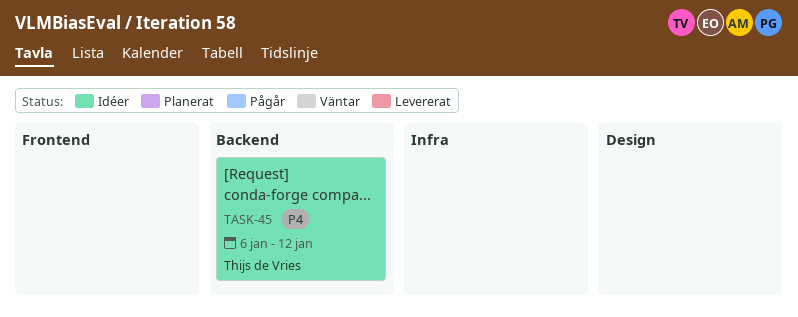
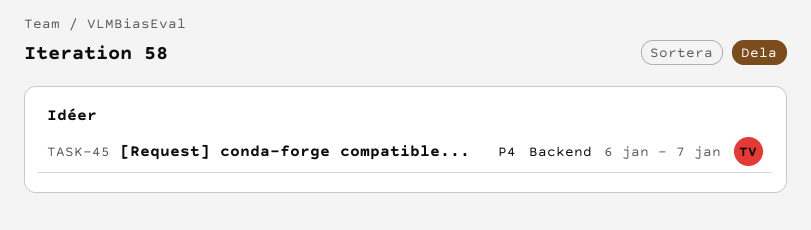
TASK-45, due: Jan 12 -> Jan 7

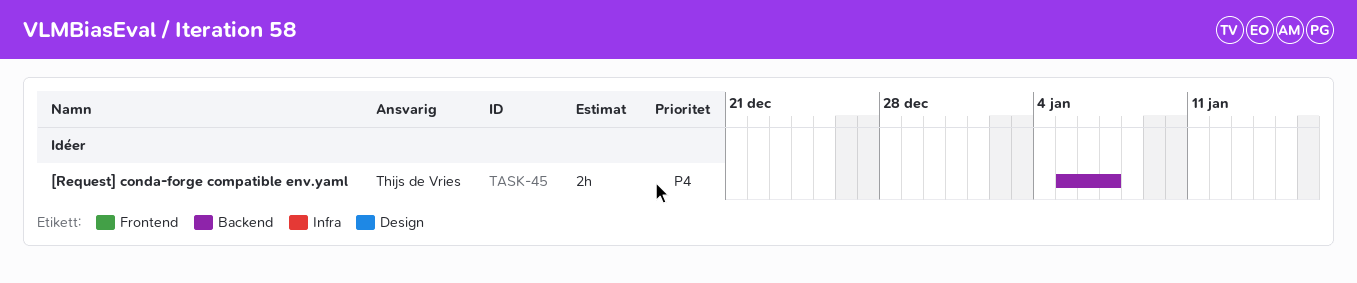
TASK-45, start: Jan 6 -> Jan 5

